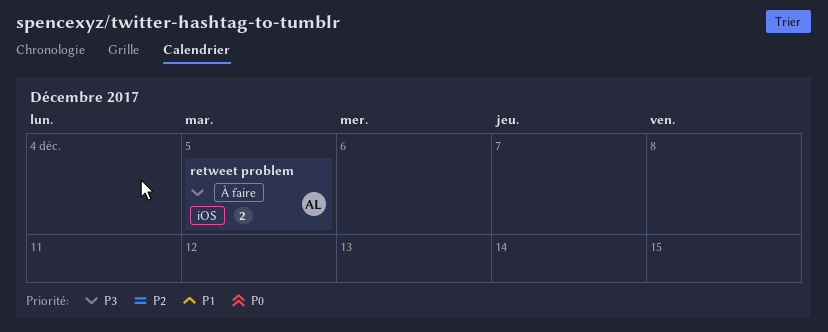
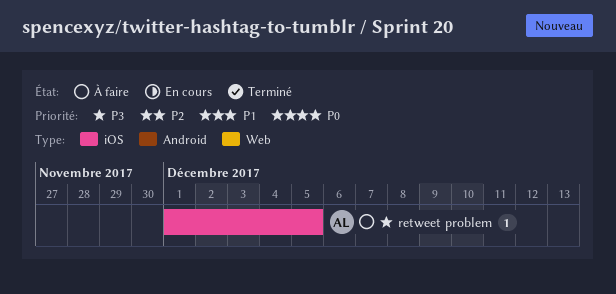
retweet problem, estimate: 2 -> 1

